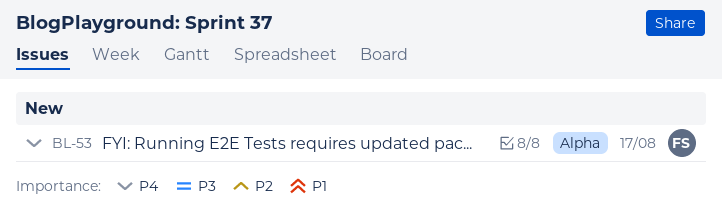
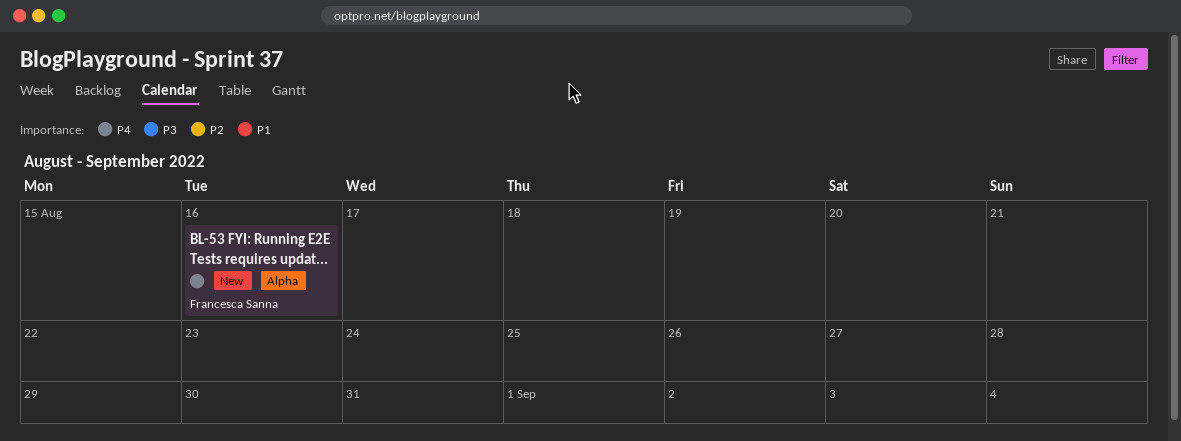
BL-53, due: Aug 17 -> Aug 16

